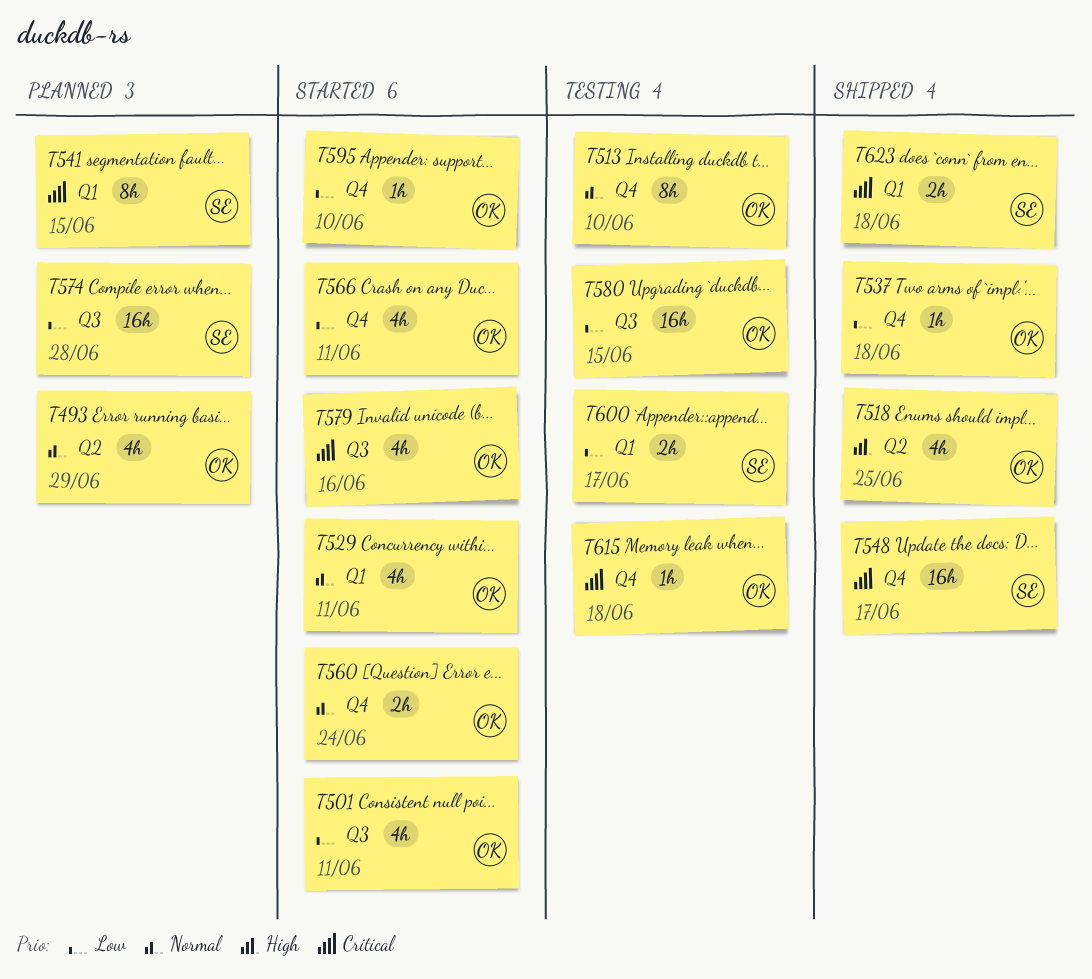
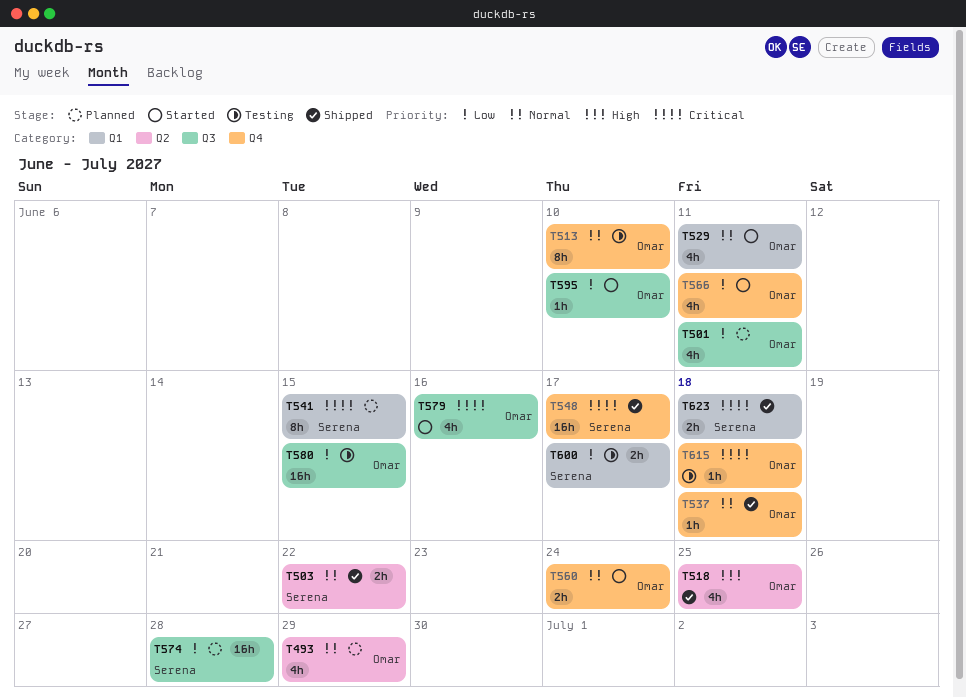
T501, status: Started -> Planned
T503: none -> present
T537, priority: Low -> Normal
T595, label: Q4 -> Q3

